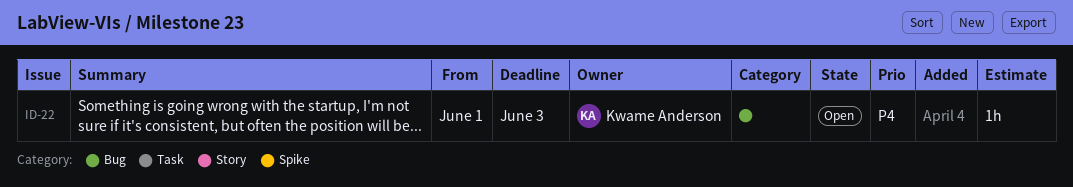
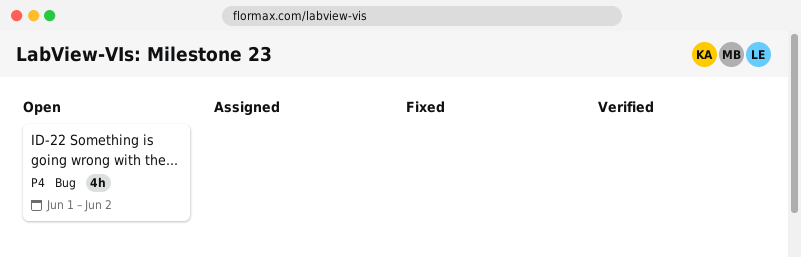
ID-22, estimate: 1h -> 4h
ID-22, due: Jun 3 -> Jun 2

